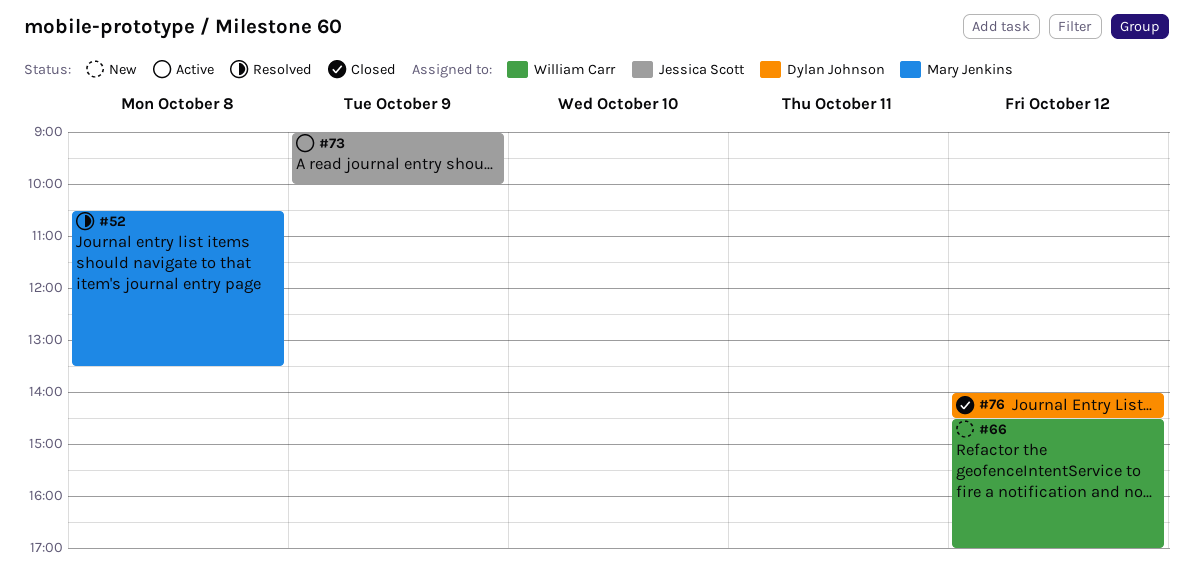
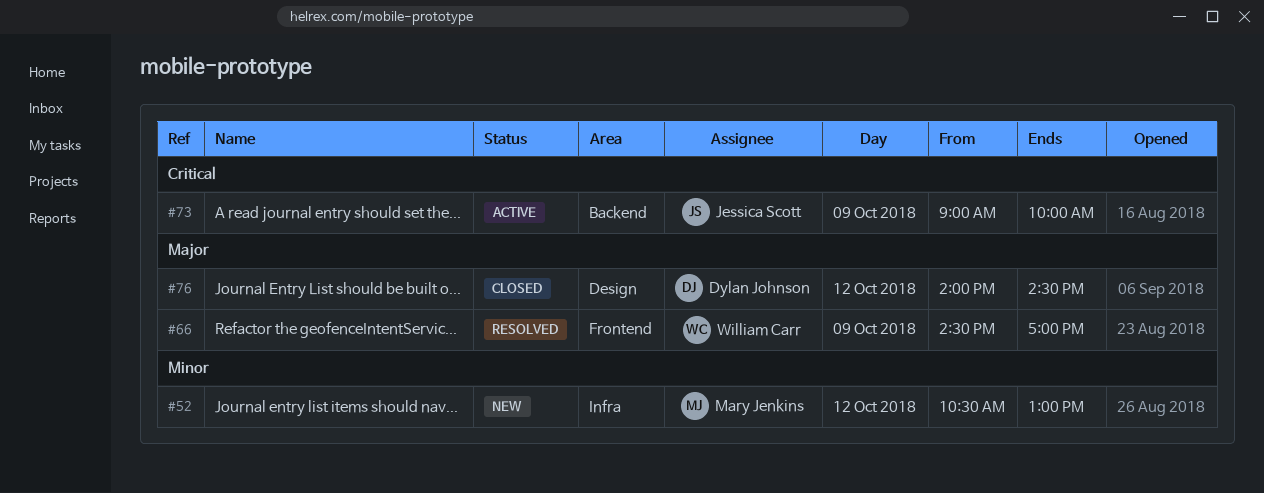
#52, status: Resolved -> New
#52, day: Oct 8 -> Oct 12
#52, ends: 13:30 -> 13:00
#66, status: New -> Resolved
#66, day: Oct 12 -> Oct 9

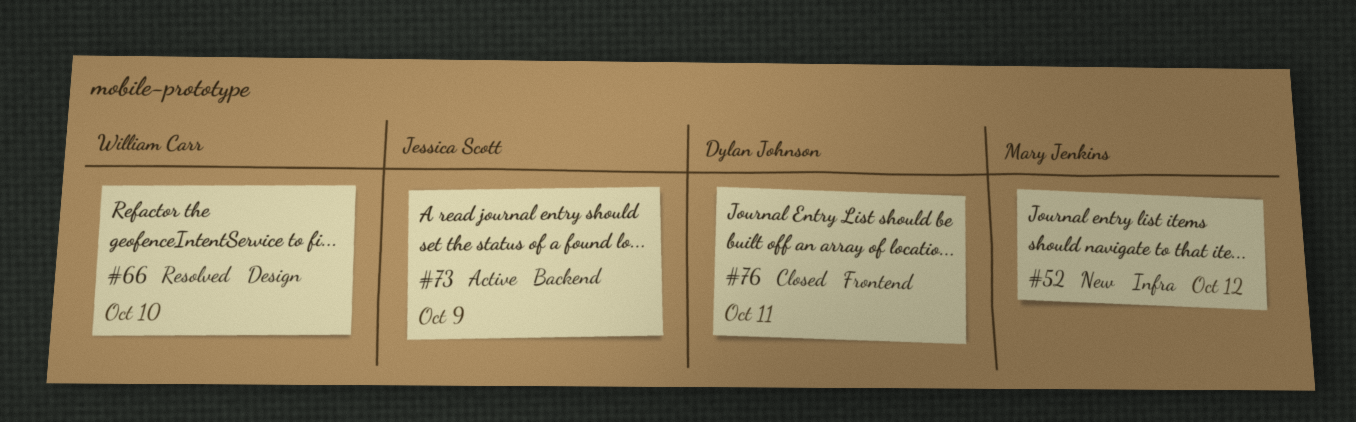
#66, label: Frontend -> Design
#66, day: Oct 9 -> Oct 10
#76, label: Design -> Frontend
#76, day: Oct 12 -> Oct 11

